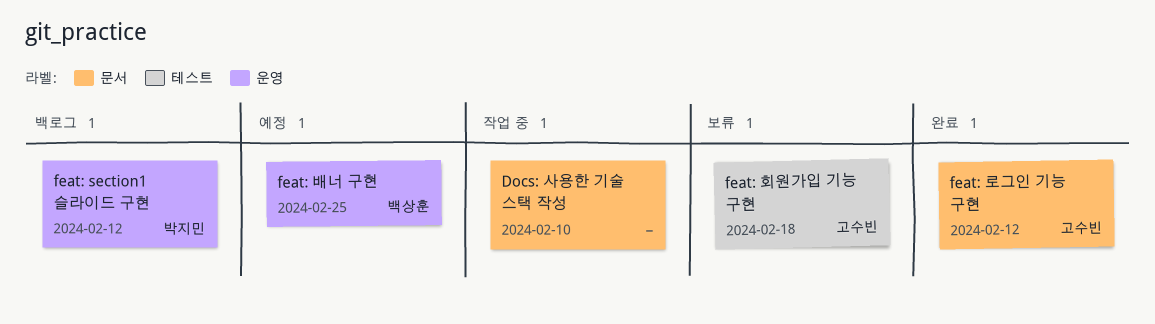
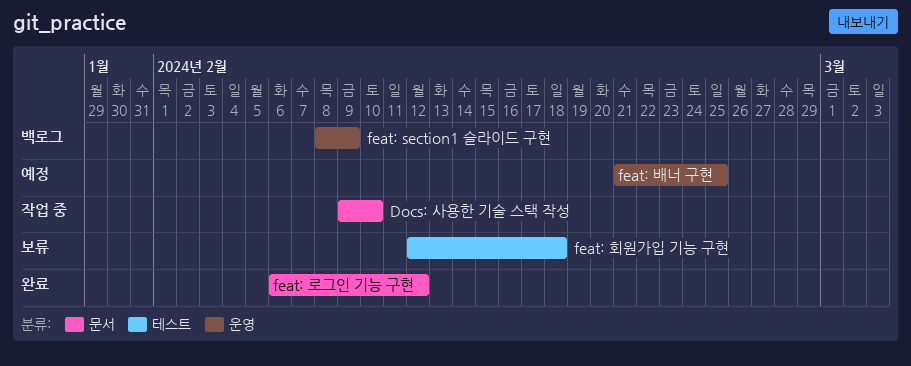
feat: section1 슬라이드 구현, due: Feb 12 -> Feb 9

